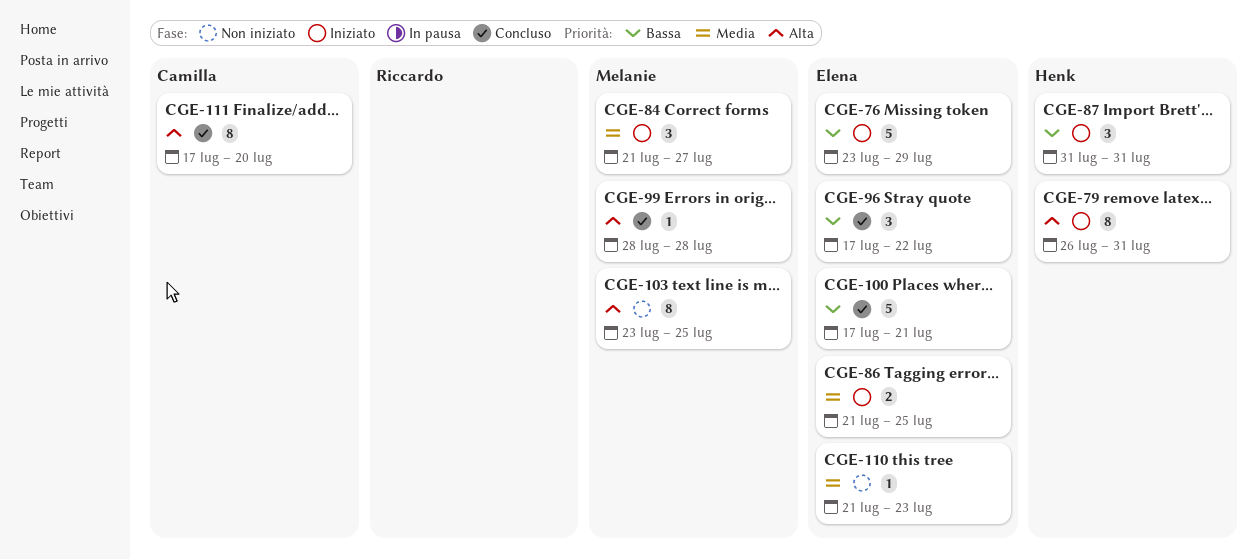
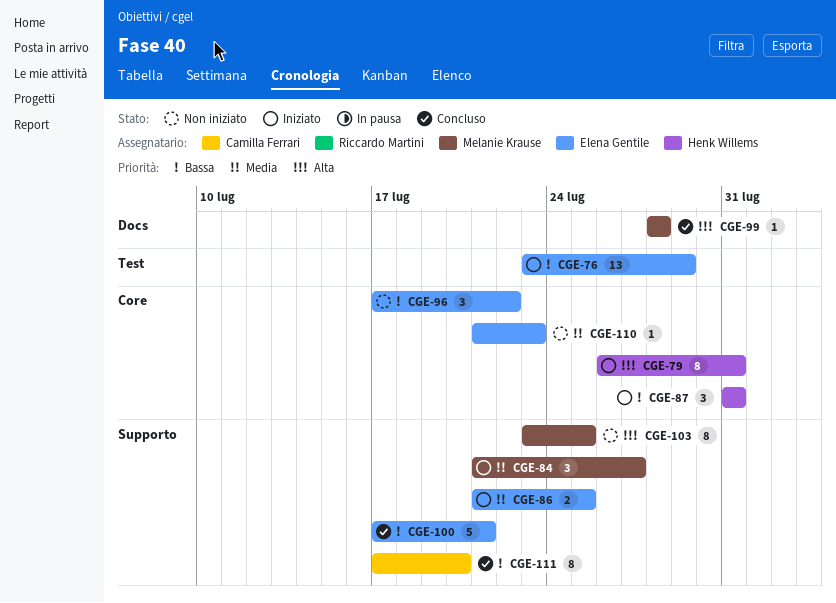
CGE-76, estimate: 5 -> 13
CGE-96, status: Concluso -> Non iniziato
CGE-111, priority: Alta -> Bassa

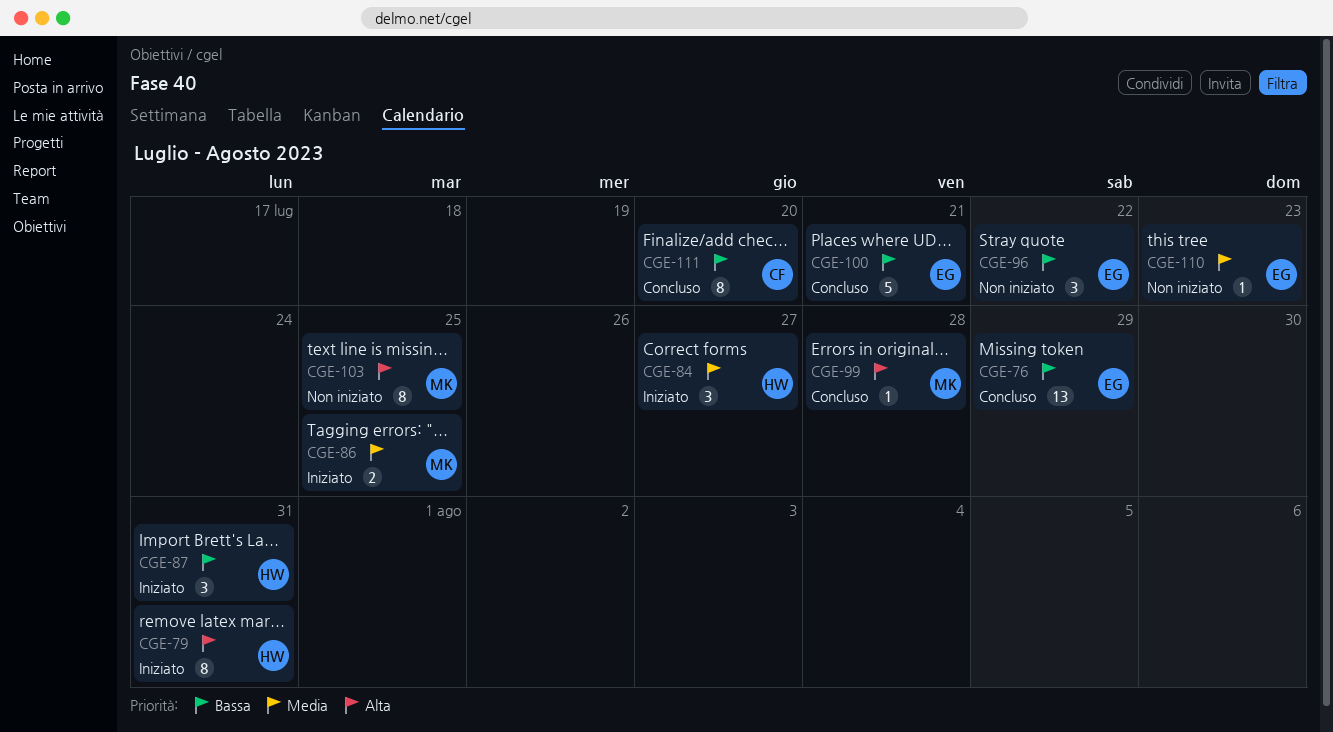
CGE-76, status: Iniziato -> Concluso
CGE-84, owner: Melanie Krause -> Henk Willems
CGE-86, owner: Elena Gentile -> Melanie Krause

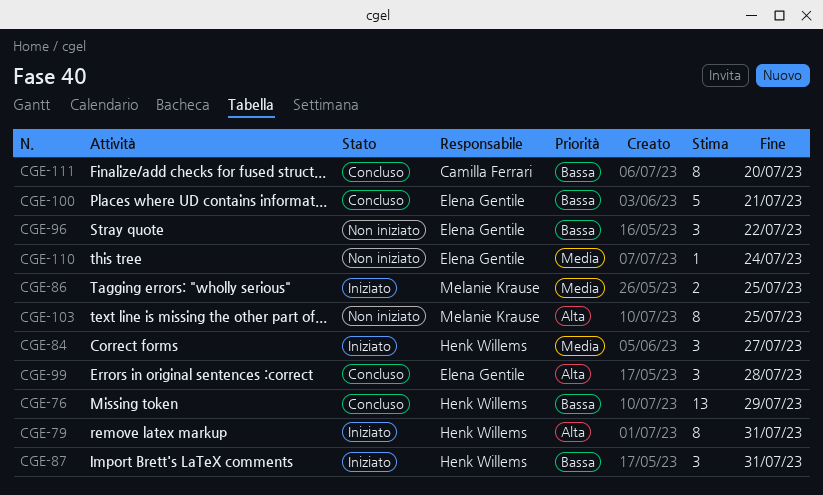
CGE-76, owner: Elena Gentile -> Henk Willems
CGE-99, owner: Melanie Krause -> Elena Gentile
CGE-99, estimate: 1 -> 3
CGE-110, due: Jul 23 -> Jul 24

